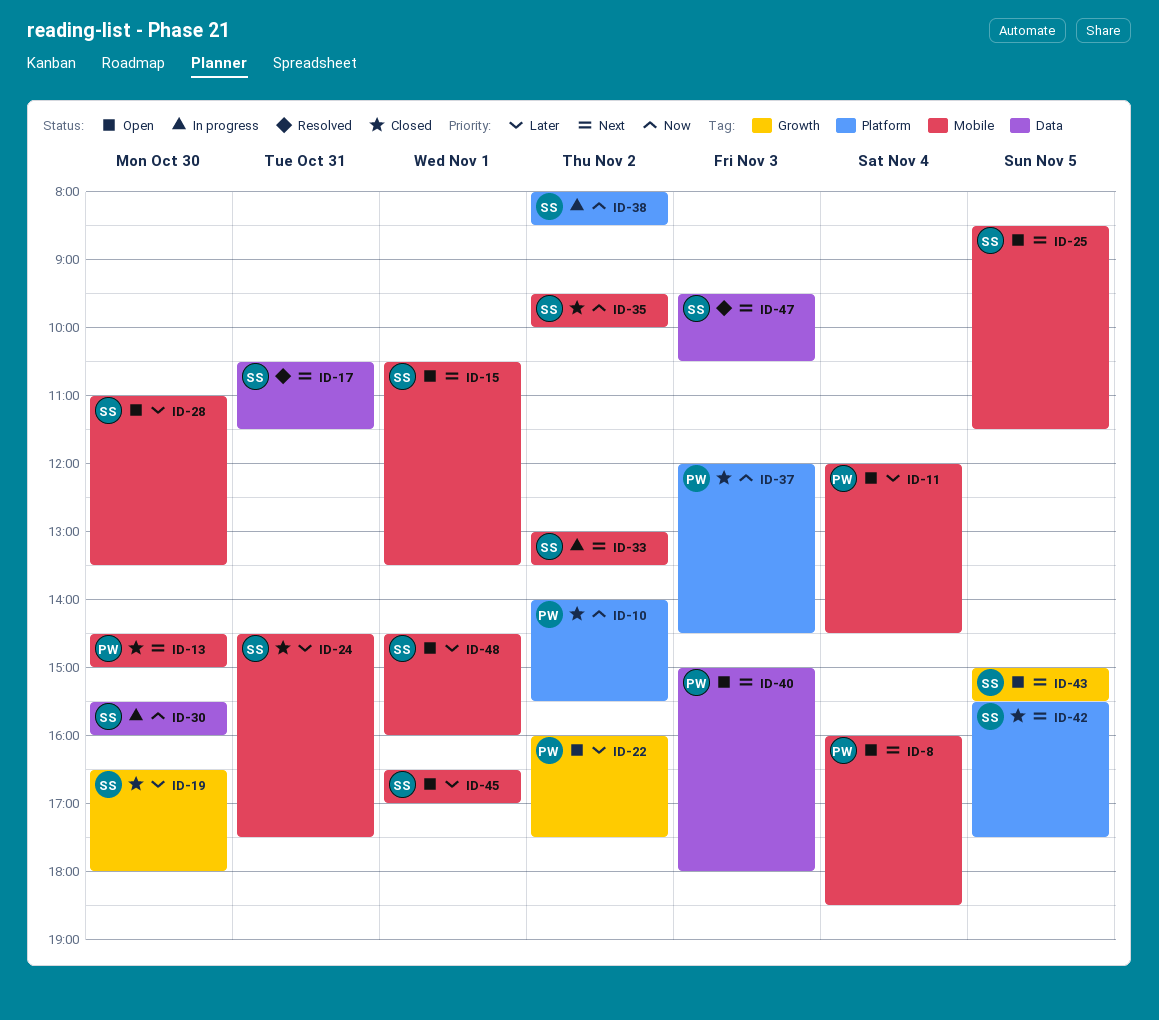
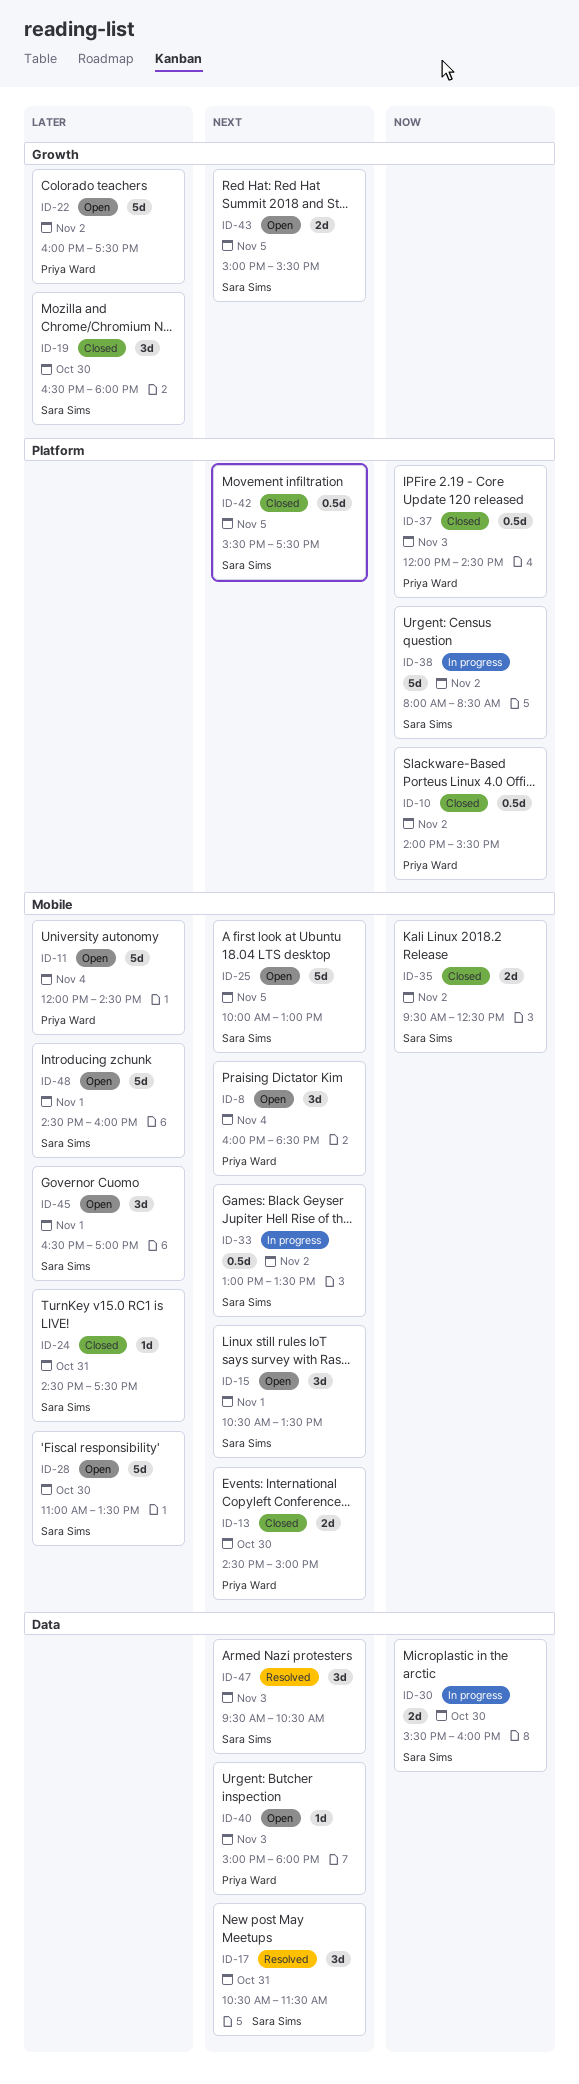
ID-25, begins: 08:30 -> 10:00
ID-25, ends: 11:30 -> 13:00
ID-35, ends: 10:00 -> 12:30

